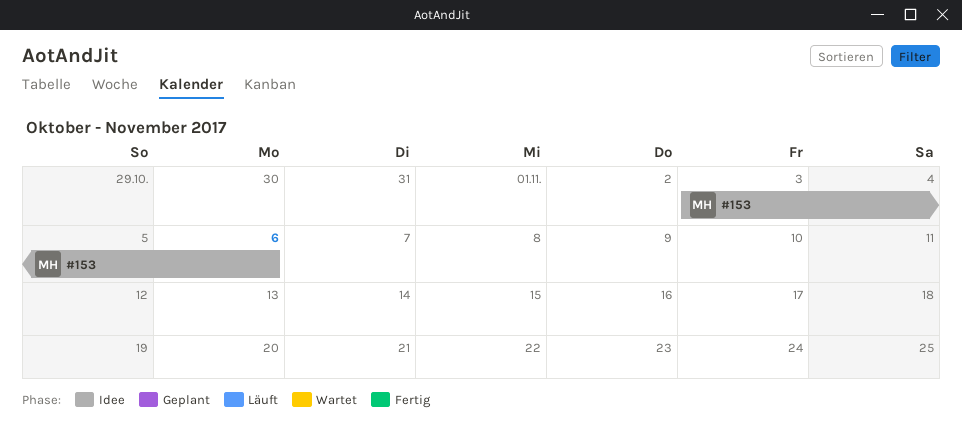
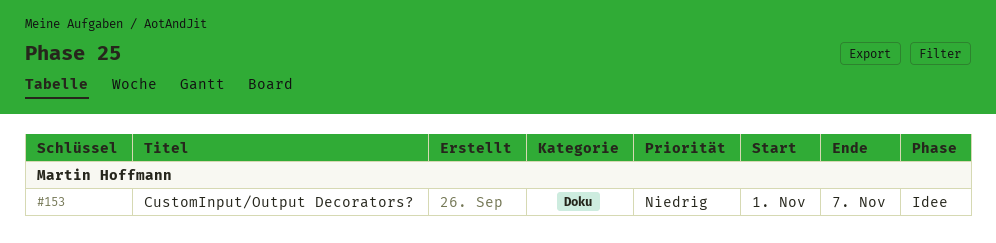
#153, start: Nov 3 -> Nov 1
#153, due: Nov 6 -> Nov 7

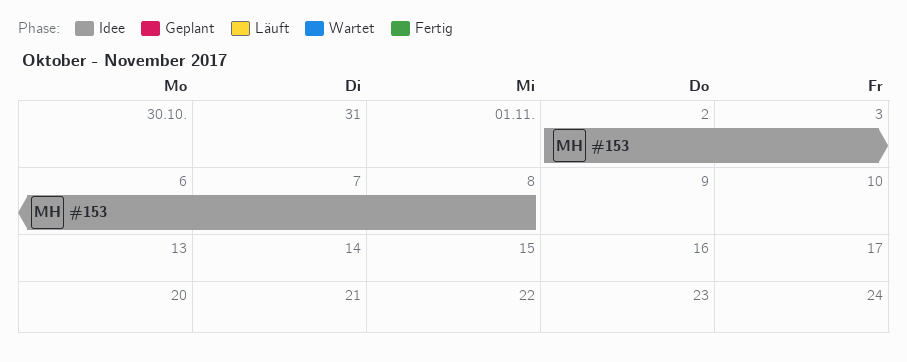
#153, start: Nov 1 -> Nov 2
#153, due: Nov 7 -> Nov 8

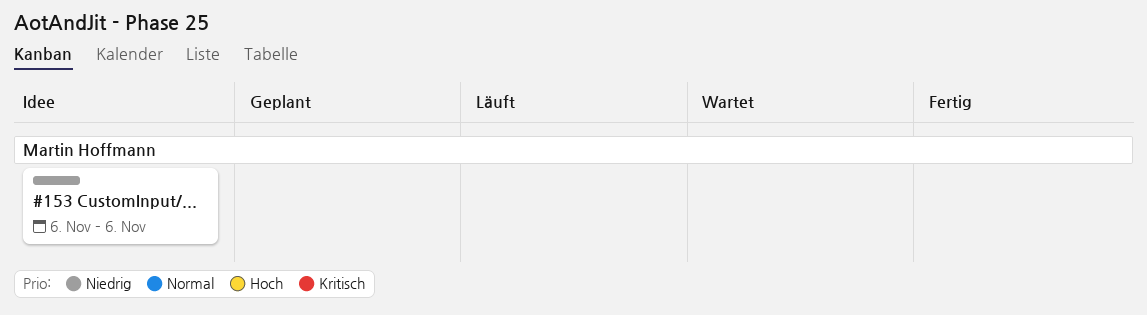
#153, start: Nov 2 -> Nov 6
#153, due: Nov 8 -> Nov 6

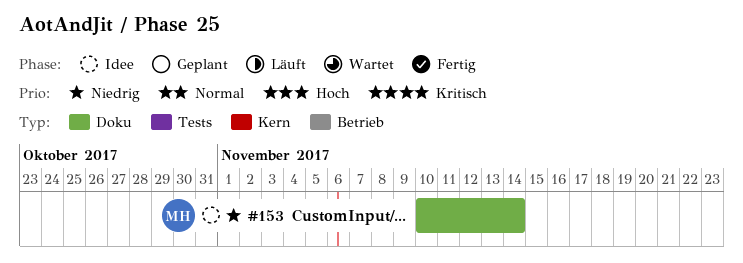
#153, start: Nov 6 -> Nov 10
#153, due: Nov 6 -> Nov 14

